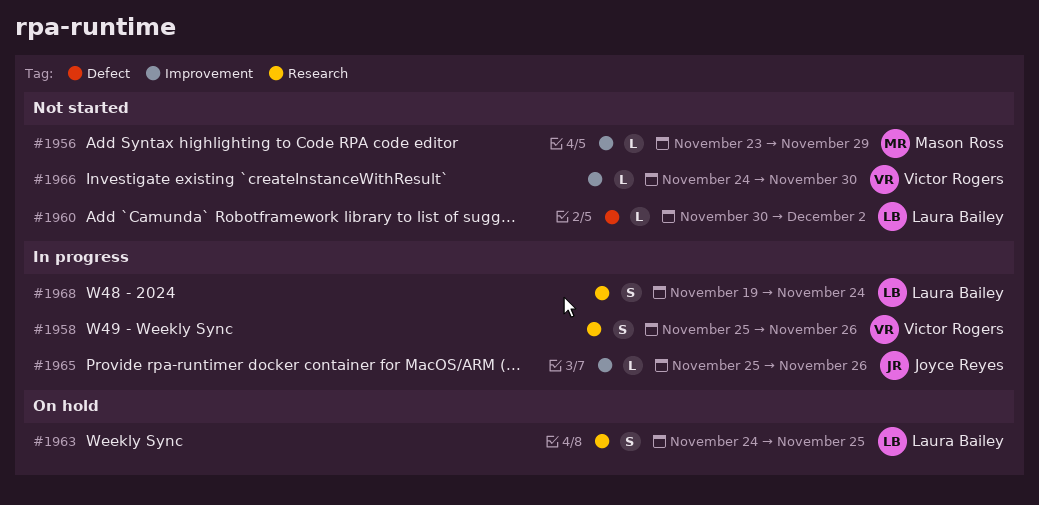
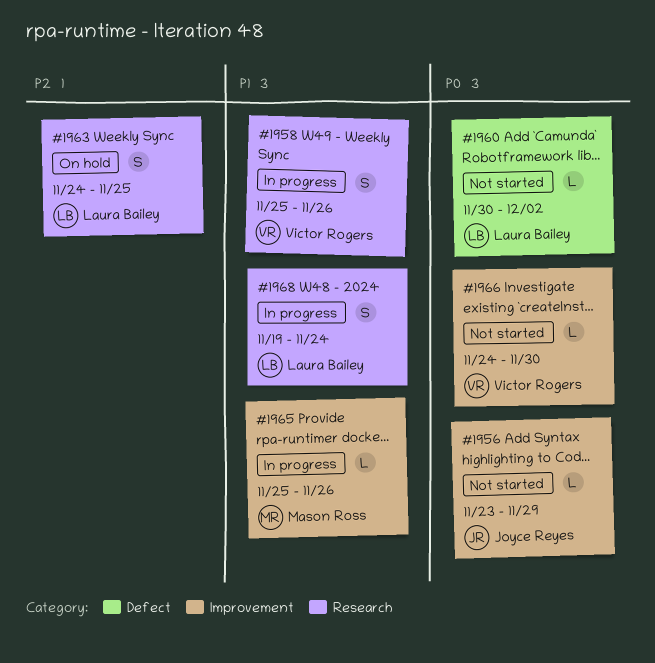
#1956, owner: Mason Ross -> Joyce Reyes
#1965, owner: Joyce Reyes -> Mason Ross

